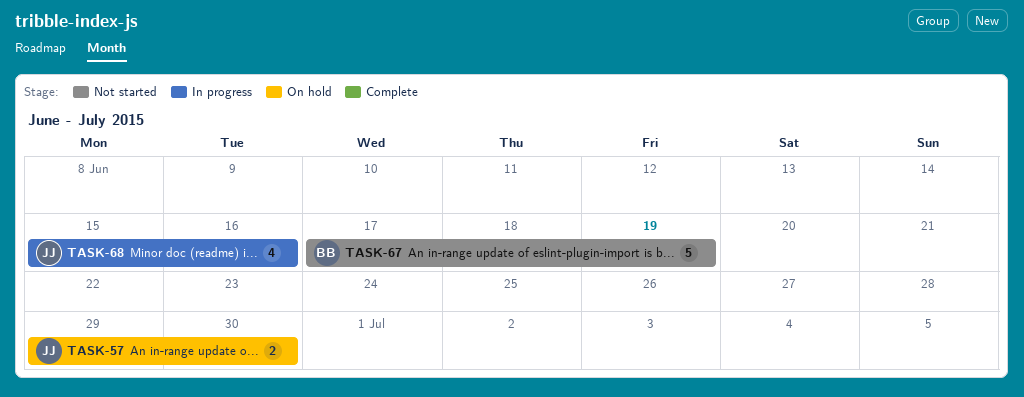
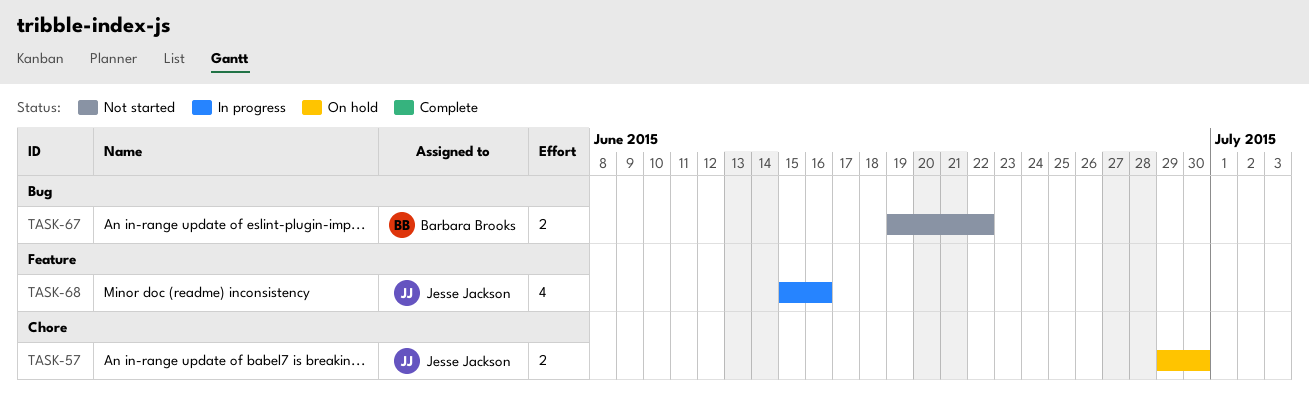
TASK-67, estimate: 5 -> 2
TASK-67, start: Jun 17 -> Jun 19
TASK-67, due: Jun 19 -> Jun 22

